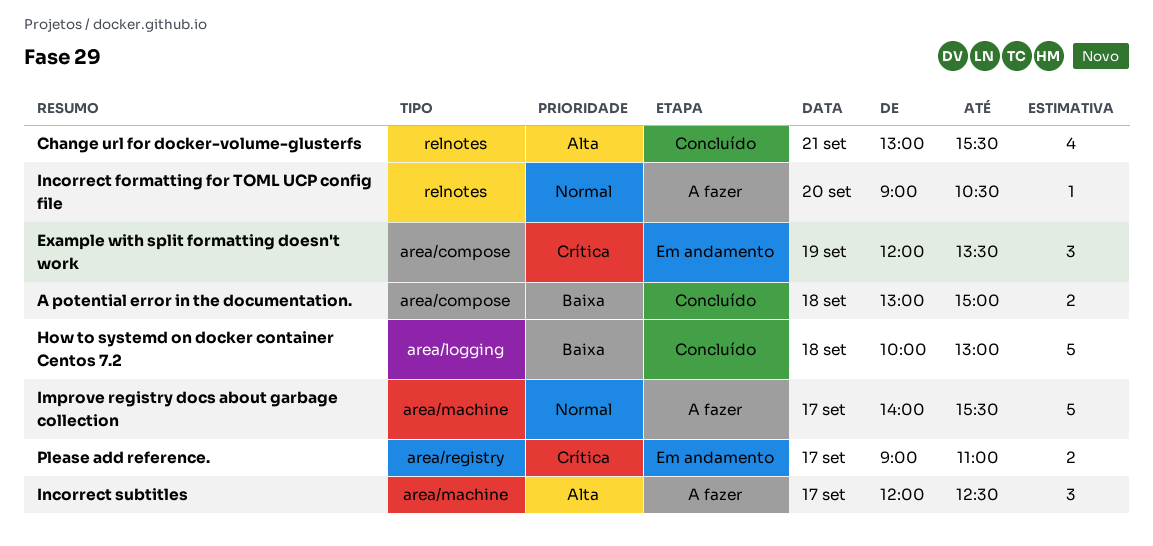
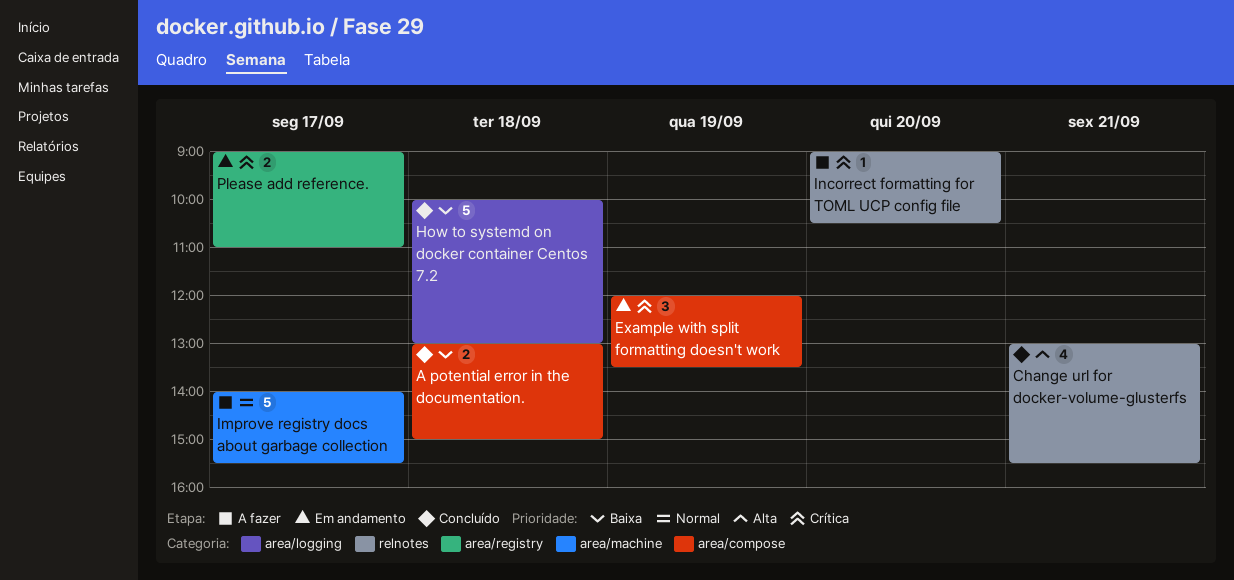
Incorrect formatting for TOML UCP config file, priority: Normal -> Crítica
Incorrect subtitles: present -> none

